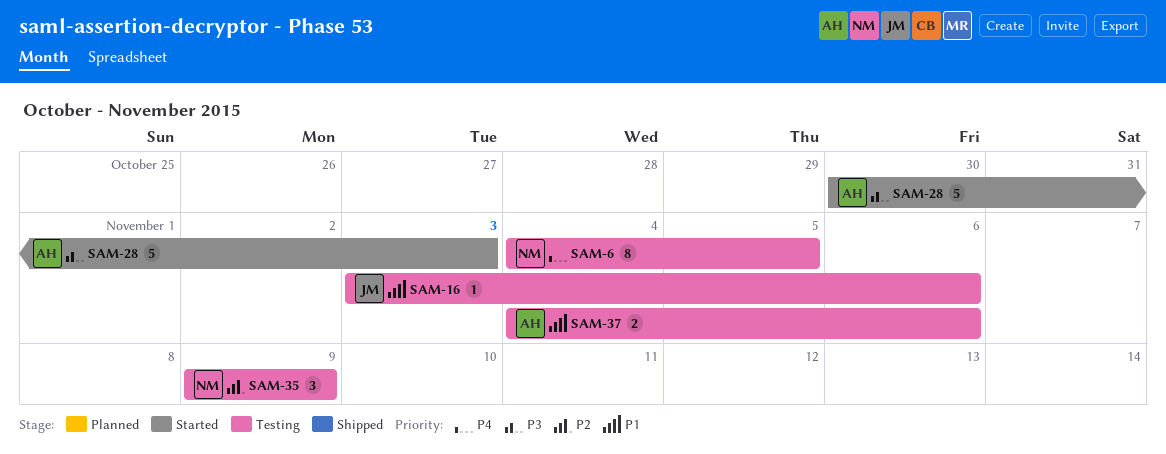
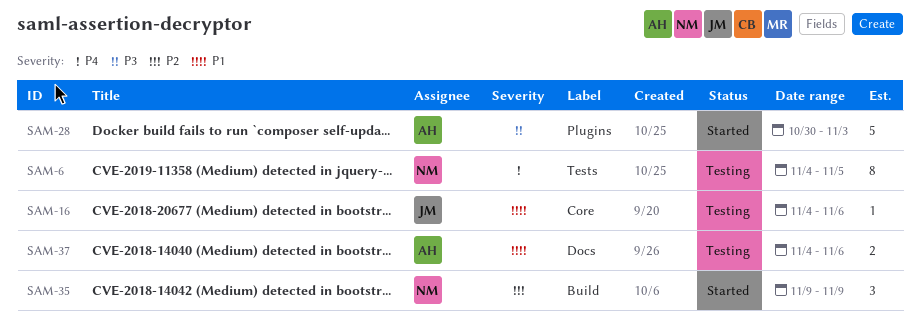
SAM-16, start: Nov 3 -> Nov 4
SAM-35, status: Testing -> Started

